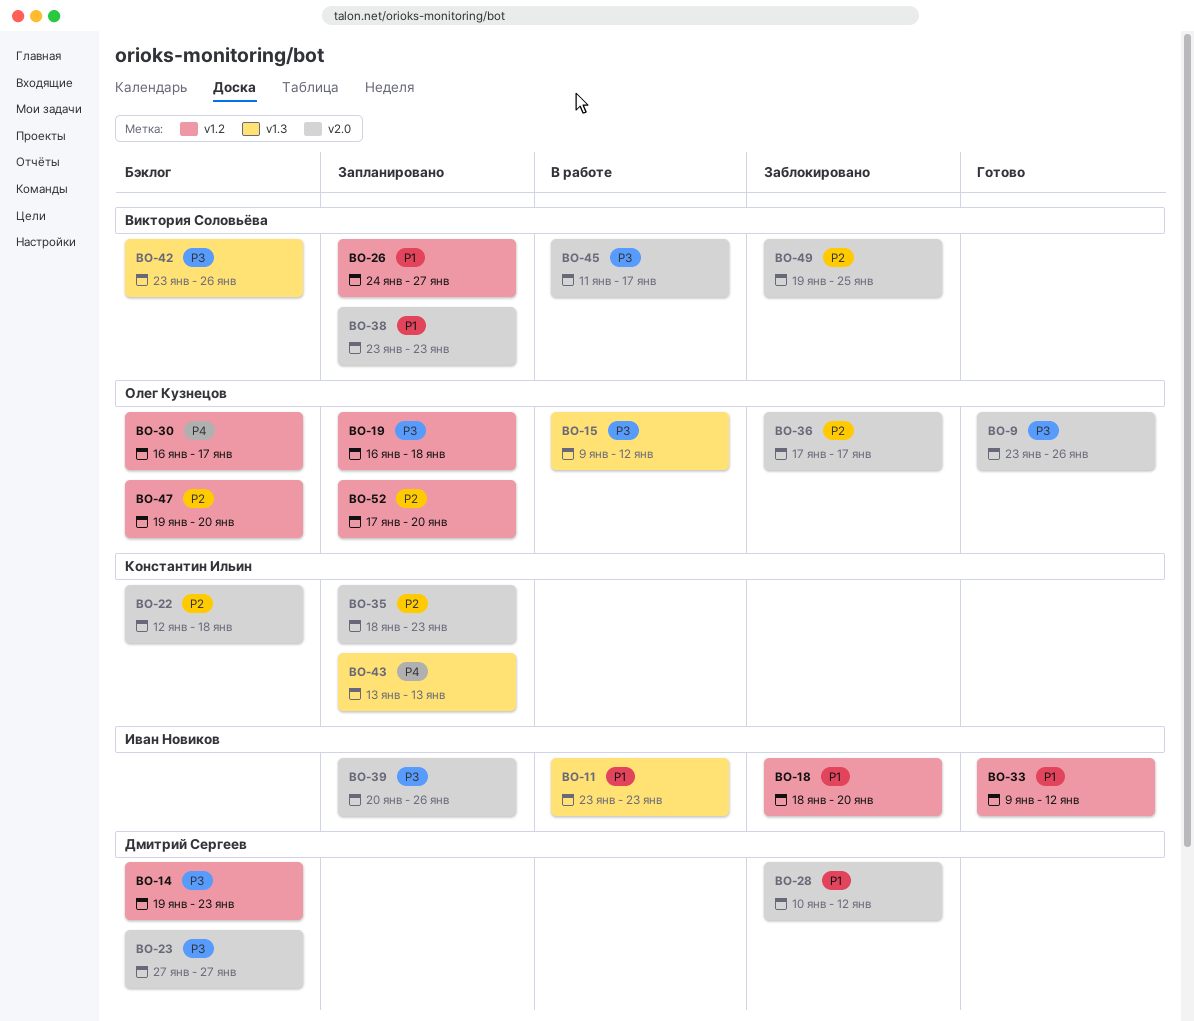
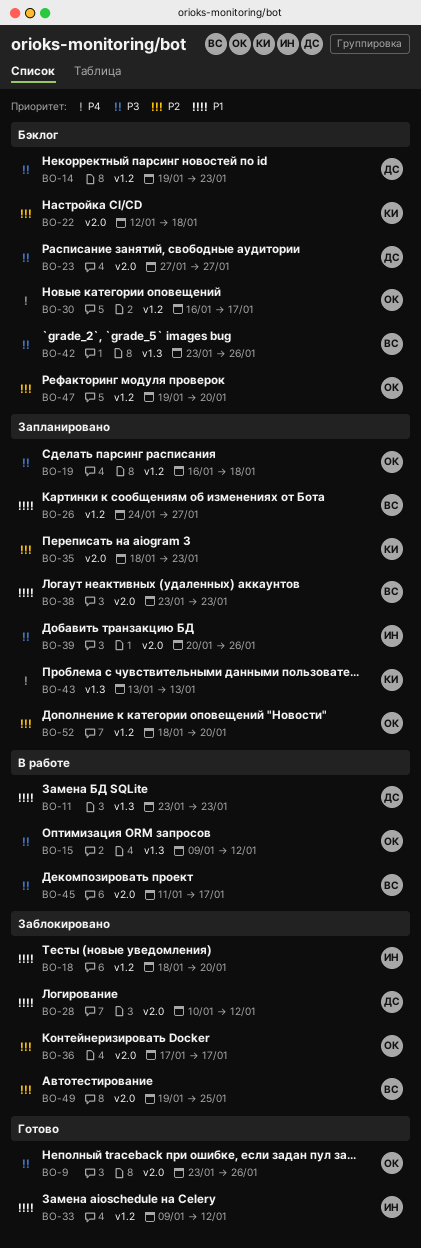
BO-11, owner: Иван Новиков -> Дмитрий Сергеев
BO-52, start: Jan 17 -> Jan 18

